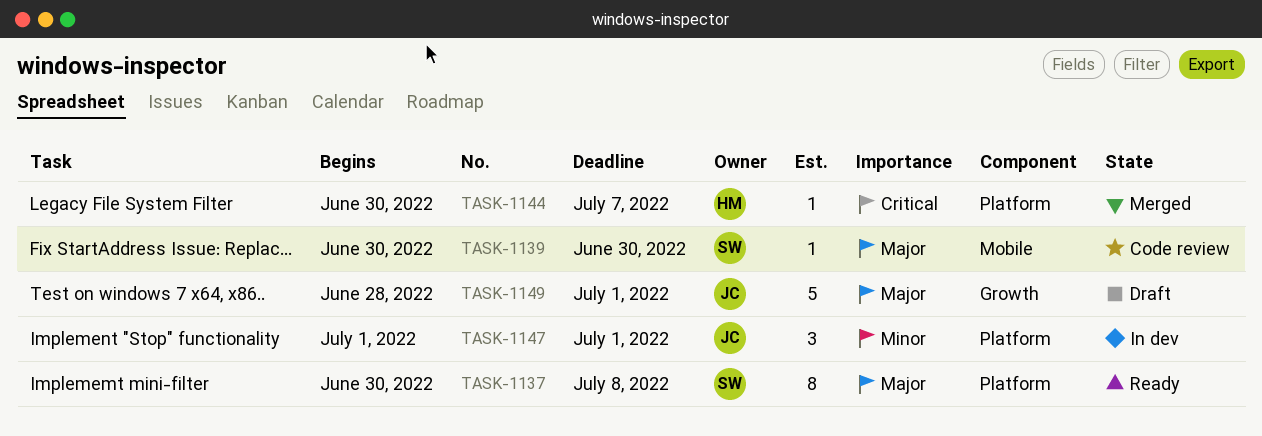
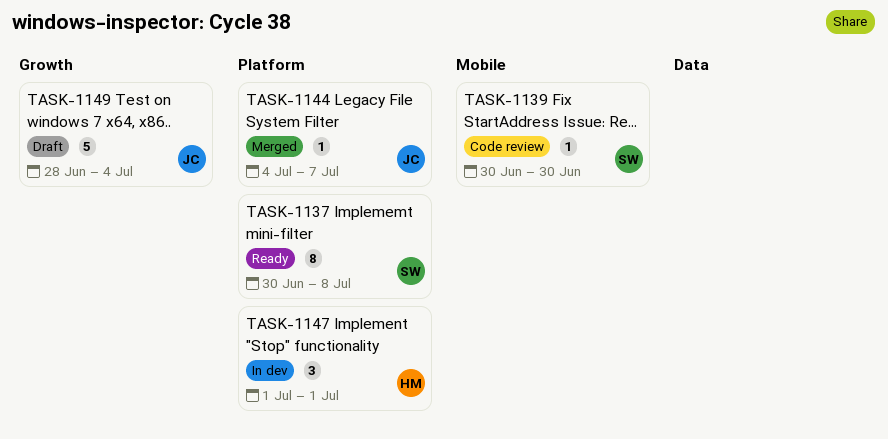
TASK-1144, owner: HM -> JC
TASK-1144, start: Jun 30 -> Jul 4
TASK-1147, owner: JC -> HM
TASK-1149, due: Jul 1 -> Jul 4

